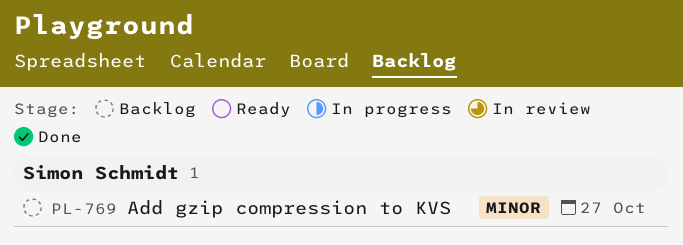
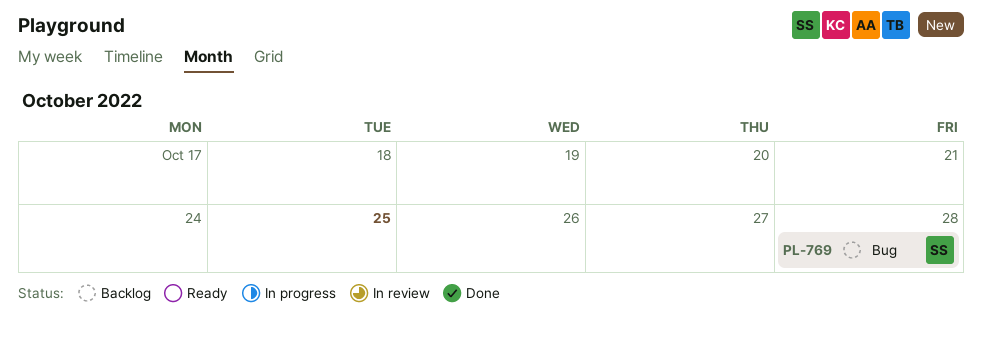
PL-769, due: Oct 27 -> Oct 28

